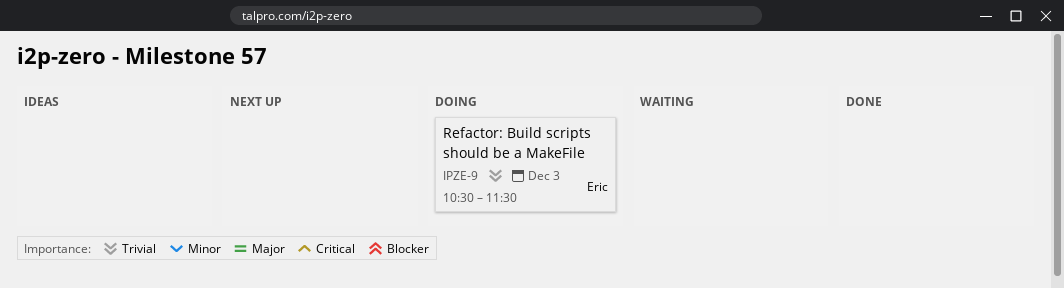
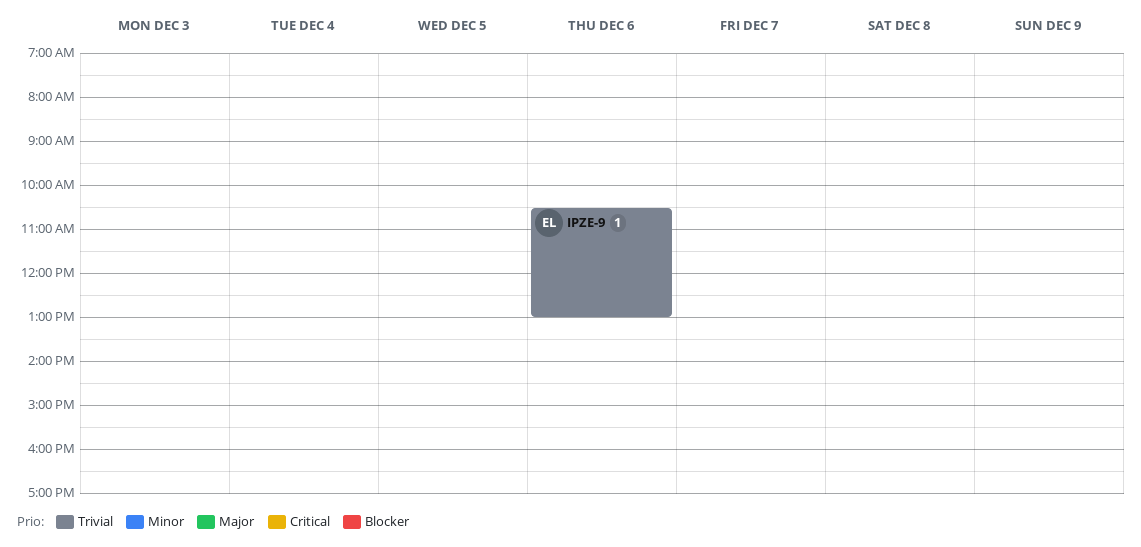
IPZE-9, day: Dec 3 -> Dec 6
IPZE-9, ends: 11:30 -> 13:00

